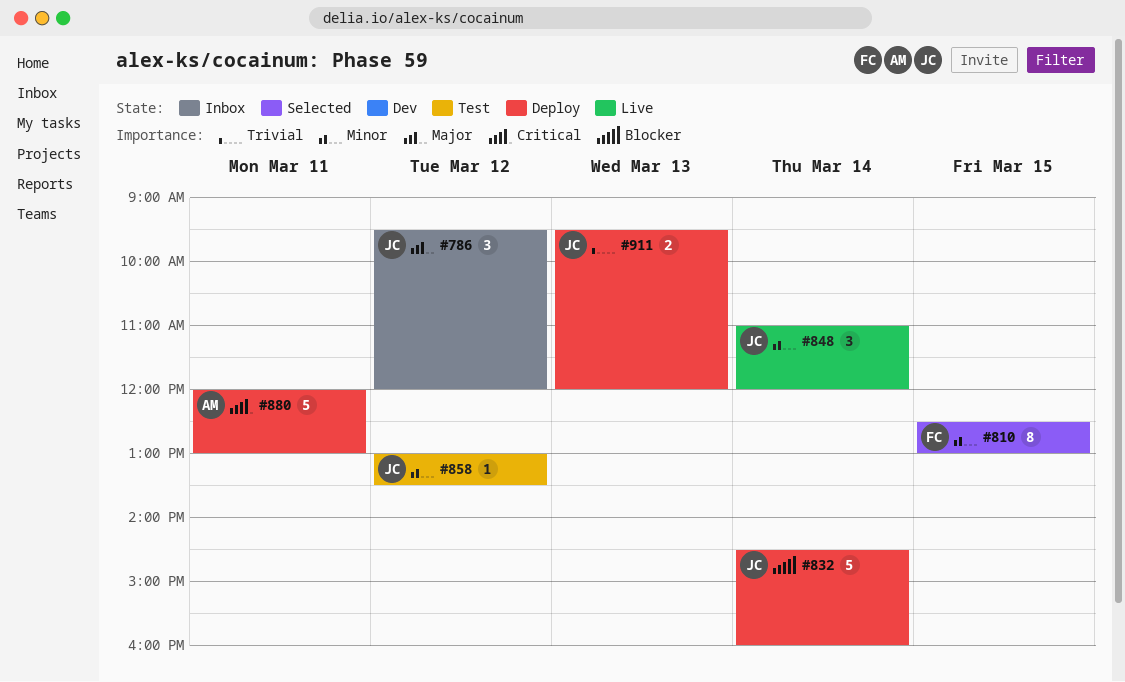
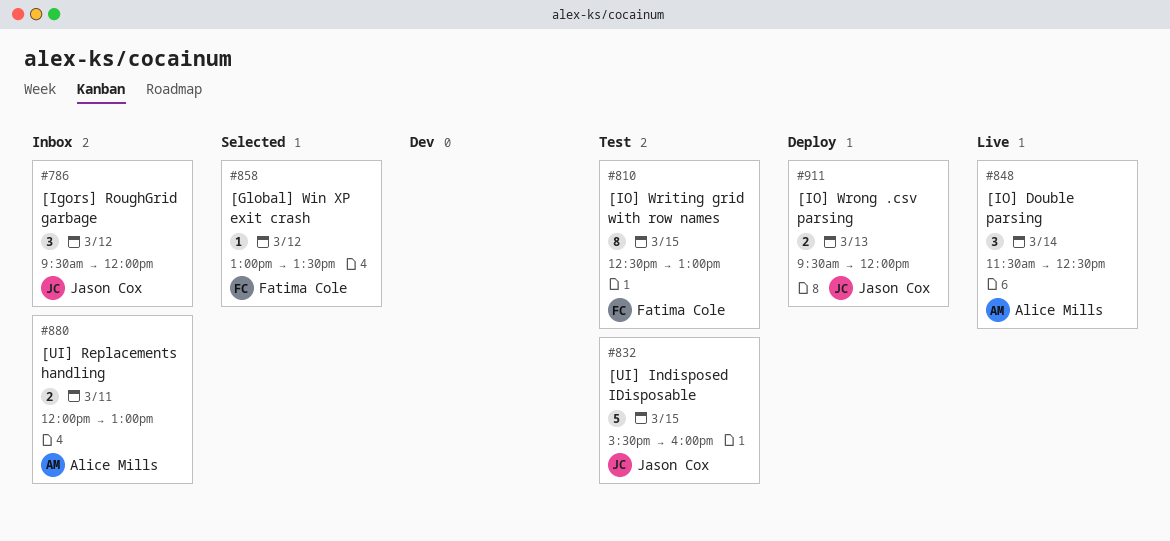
#810, status: Selected -> Test
#832, status: Deploy -> Test
#832, day: Mar 14 -> Mar 15
#832, begins: 14:30 -> 15:30
#848, owner: Jason Cox -> Alice Mills
#848, begins: 11:00 -> 11:30
#848, ends: 12:00 -> 12:30
#858, status: Test -> Selected
#858, owner: Jason Cox -> Fatima Cole
#880, status: Deploy -> Inbox
#880, estimate: 5 -> 2

